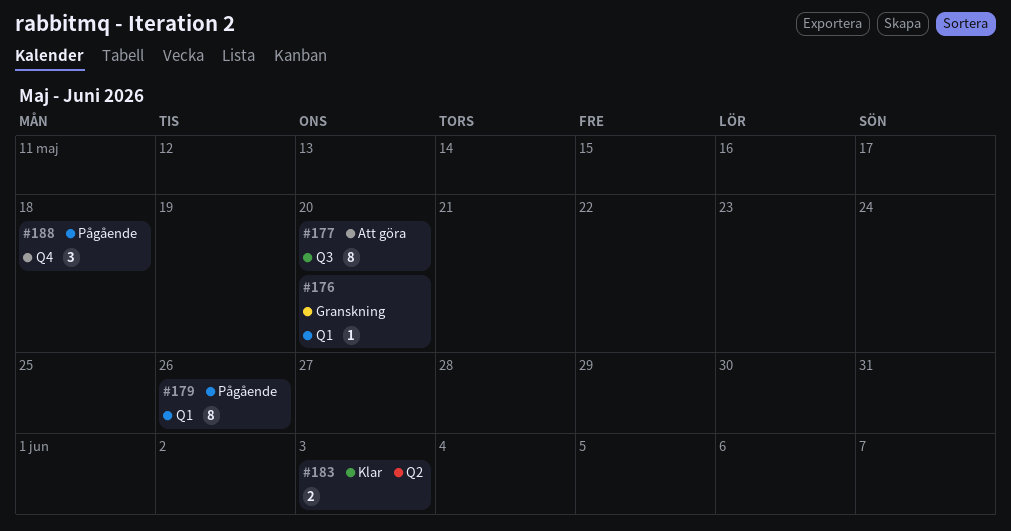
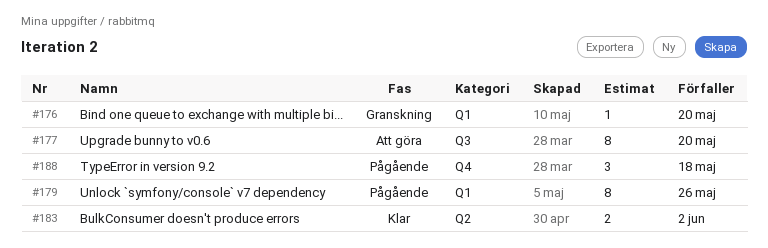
#183, due: Jun 3 -> Jun 2

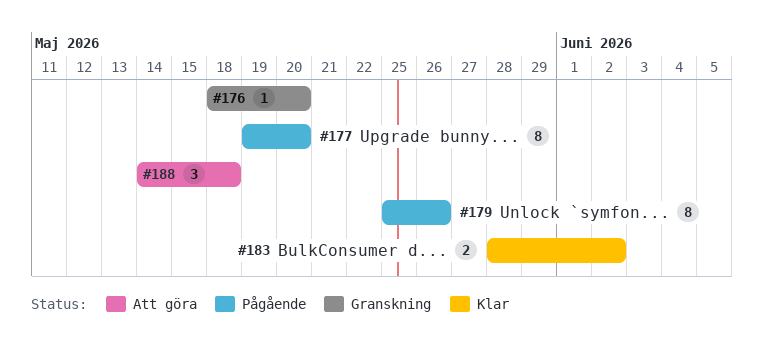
#177, status: Att göra -> Pågående
#188, status: Pågående -> Att göra

